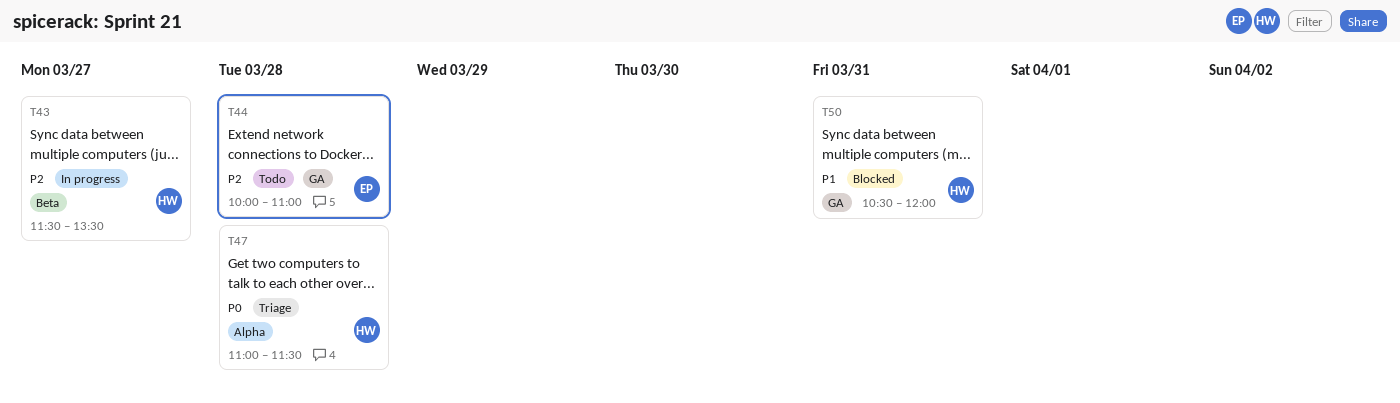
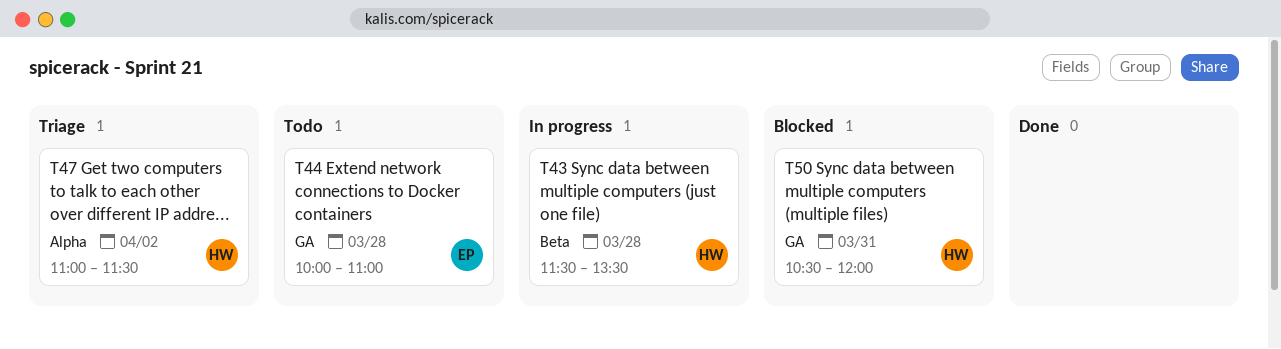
T43, day: Mar 27 -> Mar 28
T47, day: Mar 28 -> Apr 2

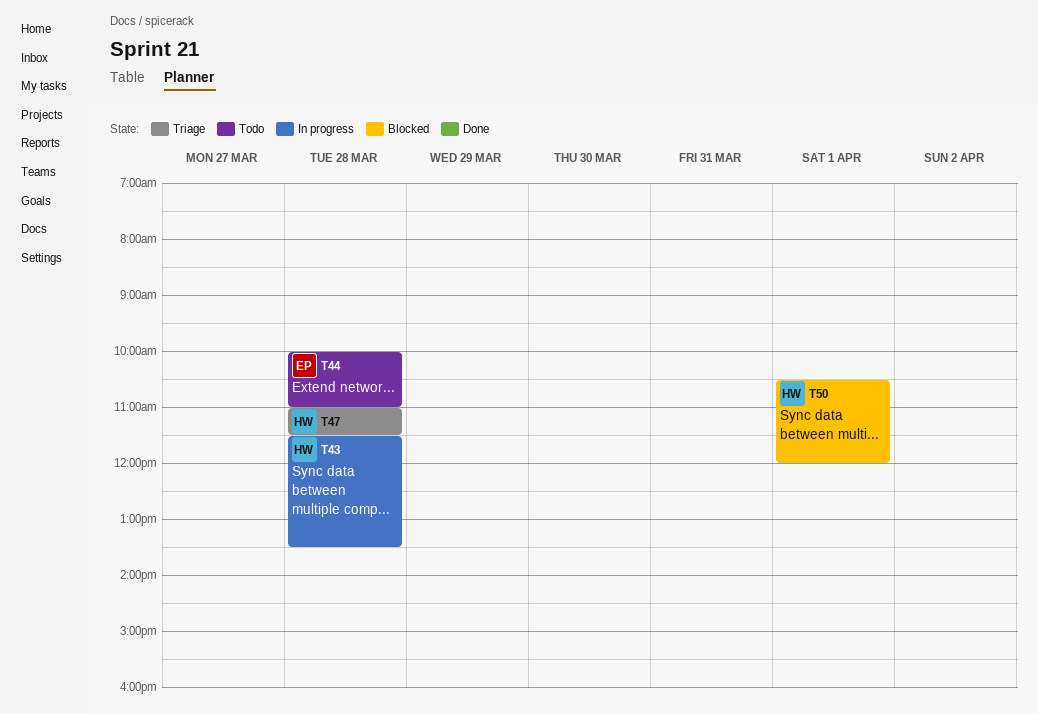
T47, day: Apr 2 -> Mar 28
T50, day: Mar 31 -> Apr 1

